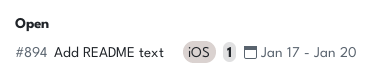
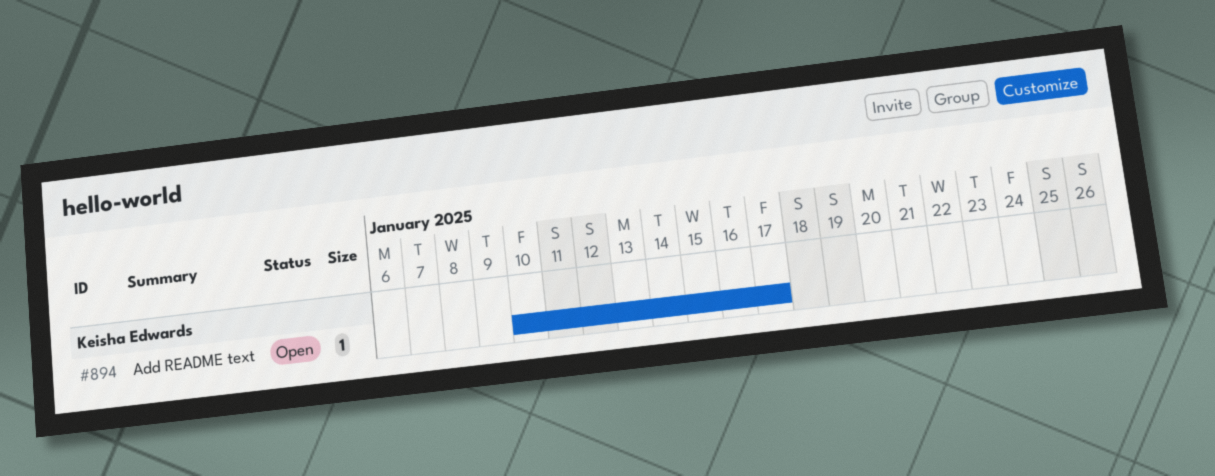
#894, start: Jan 17 -> Jan 10
#894, due: Jan 20 -> Jan 17

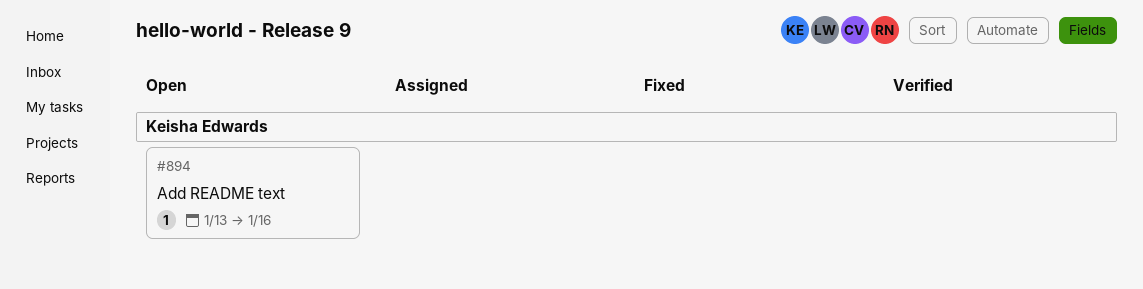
#894, start: Jan 10 -> Jan 13
#894, due: Jan 17 -> Jan 16

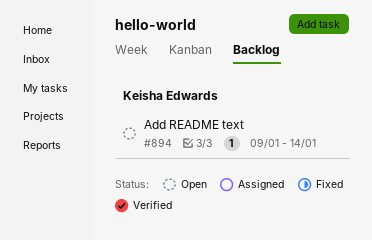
#894, start: Jan 13 -> Jan 9
#894, due: Jan 16 -> Jan 14

